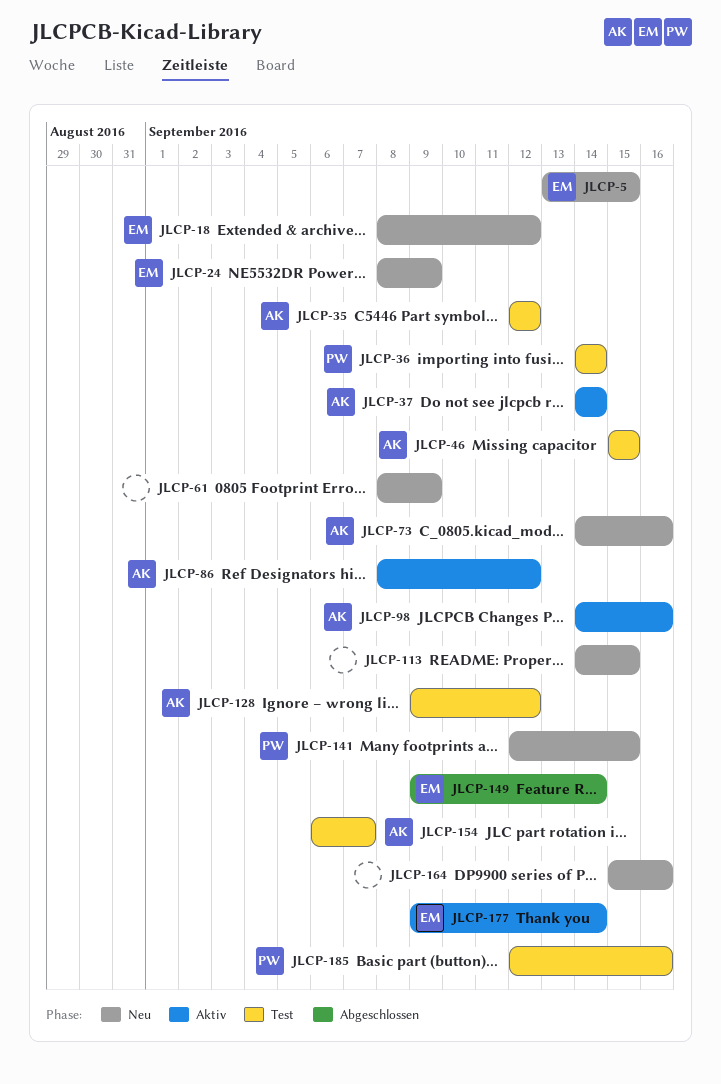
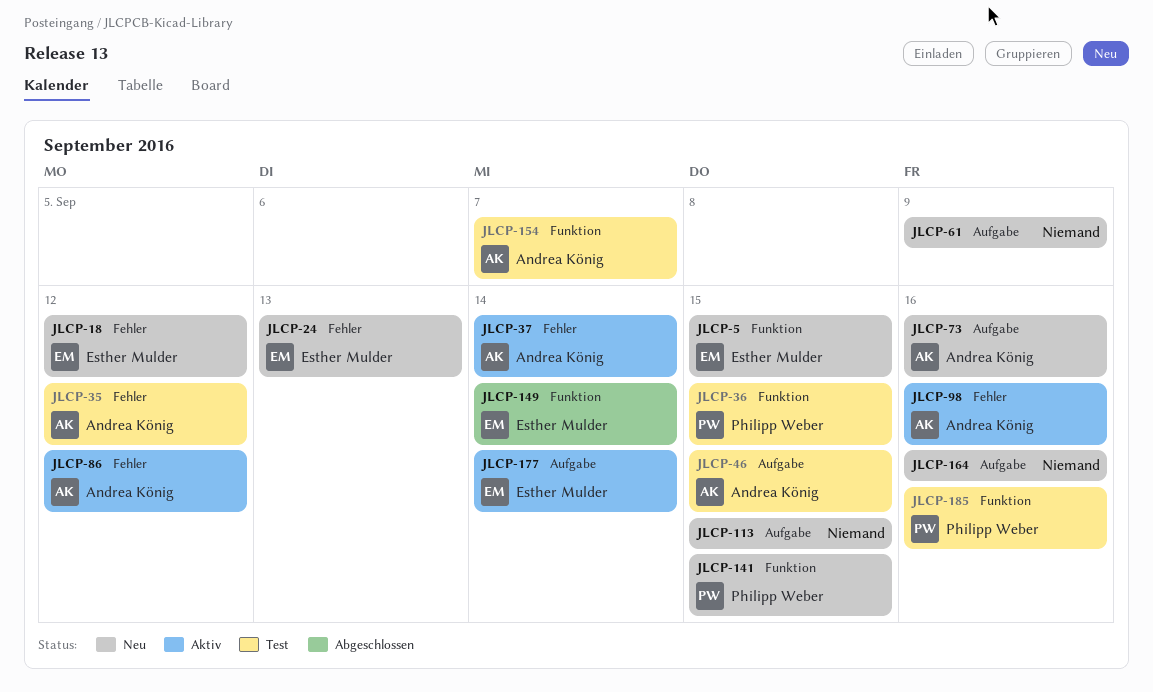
JLCP-24, due: Sep 9 -> Sep 13
JLCP-36, due: Sep 14 -> Sep 15
JLCP-128: present -> none

